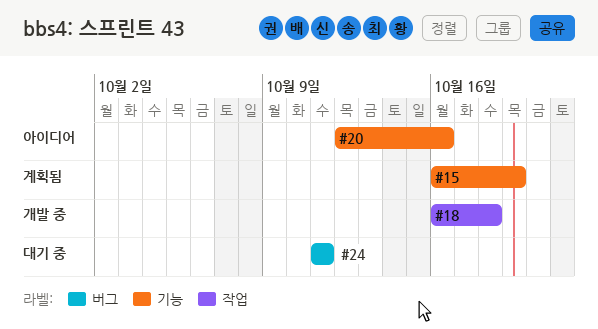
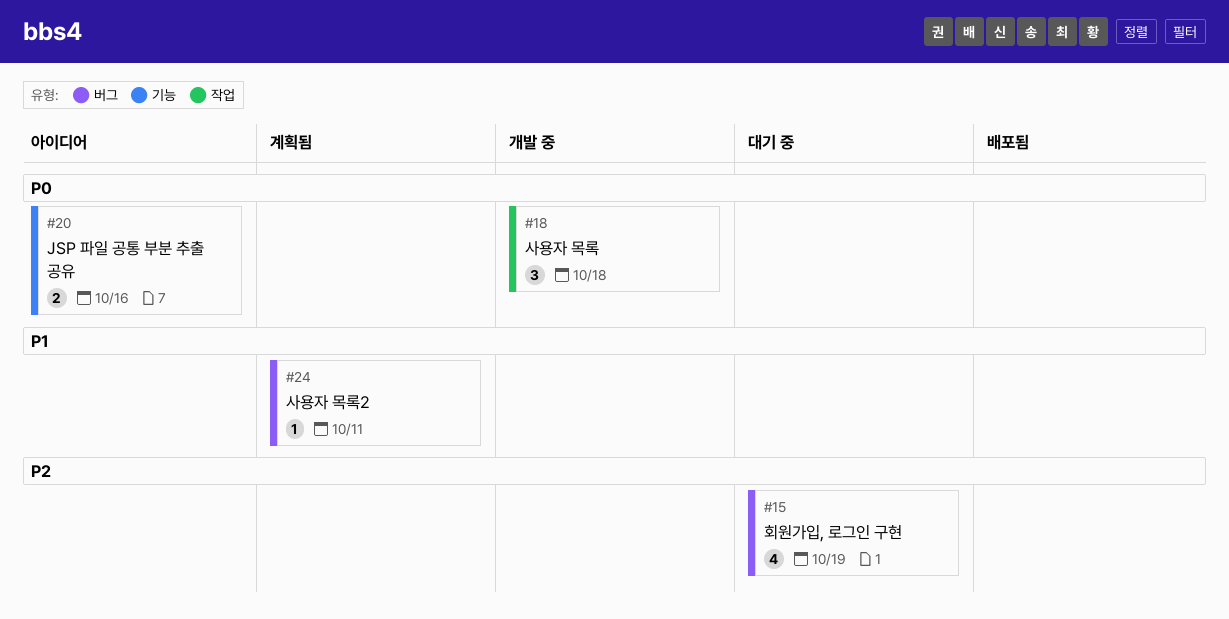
#15, status: 계획됨 -> 대기 중
#15, label: 기능 -> 버그
#24, status: 대기 중 -> 계획됨

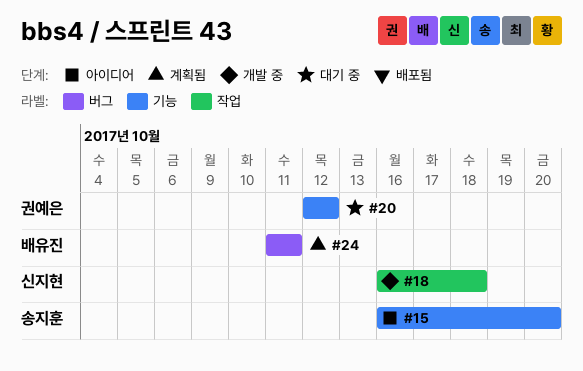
#15, status: 대기 중 -> 아이디어
#15, label: 버그 -> 기능
#15, due: Oct 19 -> Oct 20
#20, status: 아이디어 -> 대기 중
#20, due: Oct 16 -> Oct 12

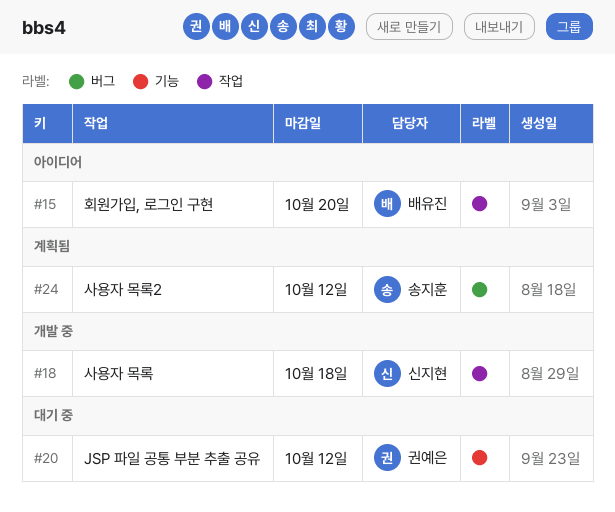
#15, owner: 송지훈 -> 배유진
#15, label: 기능 -> 작업
#24, owner: 배유진 -> 송지훈
#24, due: Oct 11 -> Oct 12

